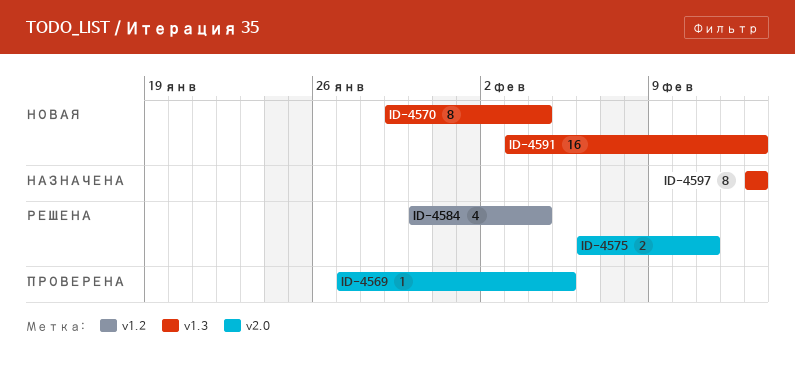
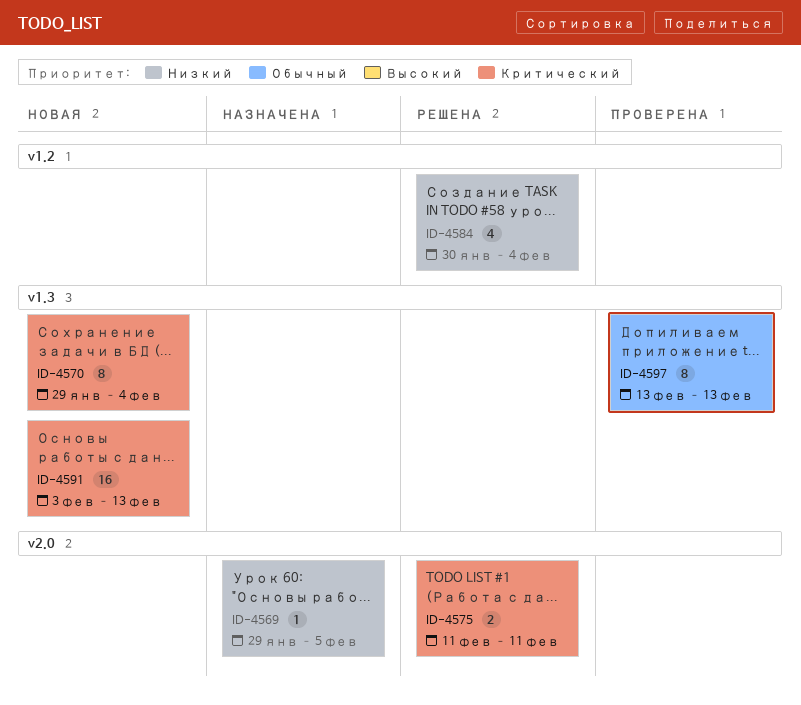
ID-4569, status: Проверена -> Назначена
ID-4569, start: Jan 27 -> Jan 29
ID-4575, start: Feb 6 -> Feb 11
ID-4597, status: Назначена -> Проверена

